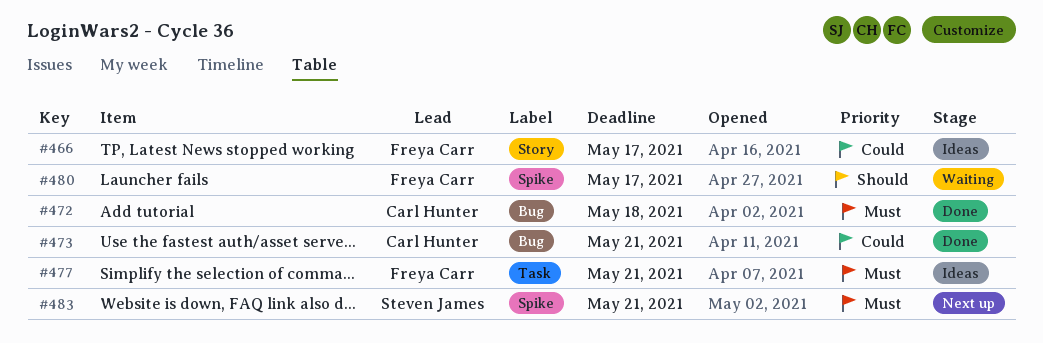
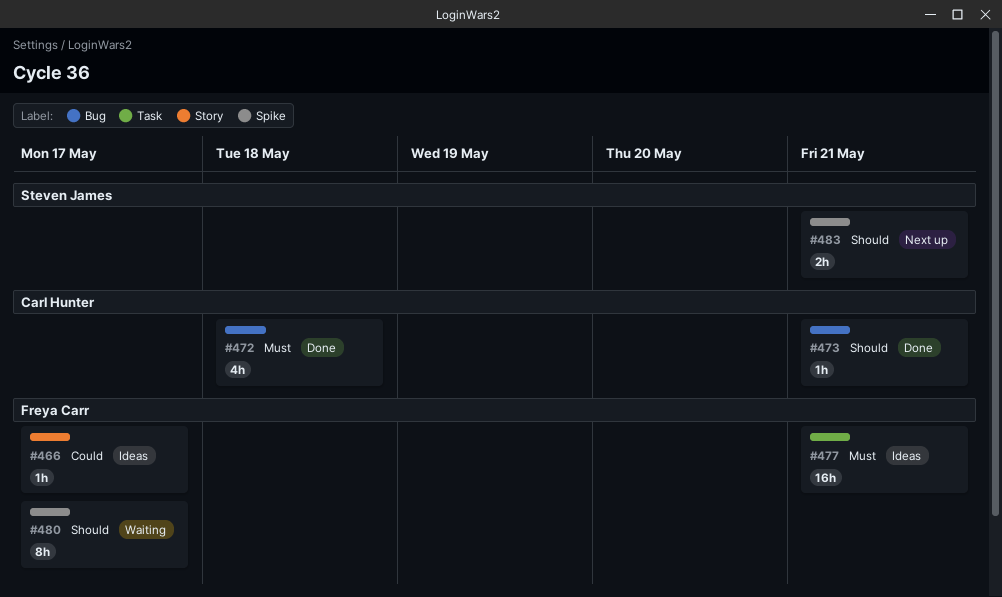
#473, priority: Could -> Should
#483, priority: Must -> Should

